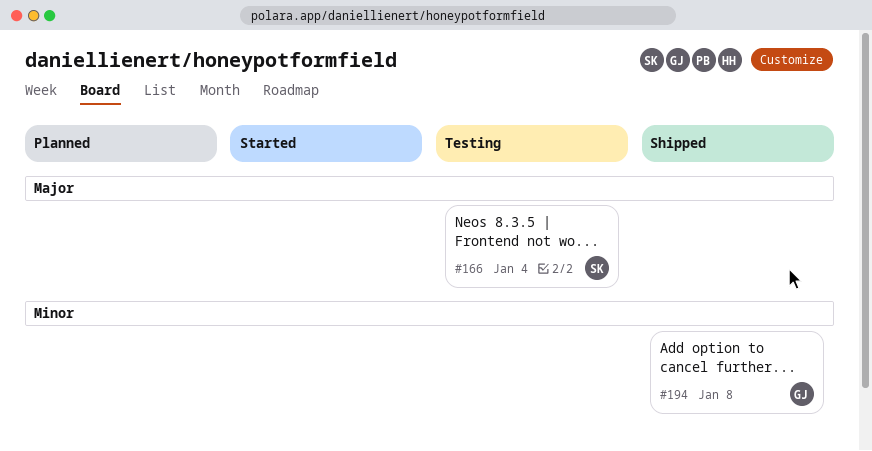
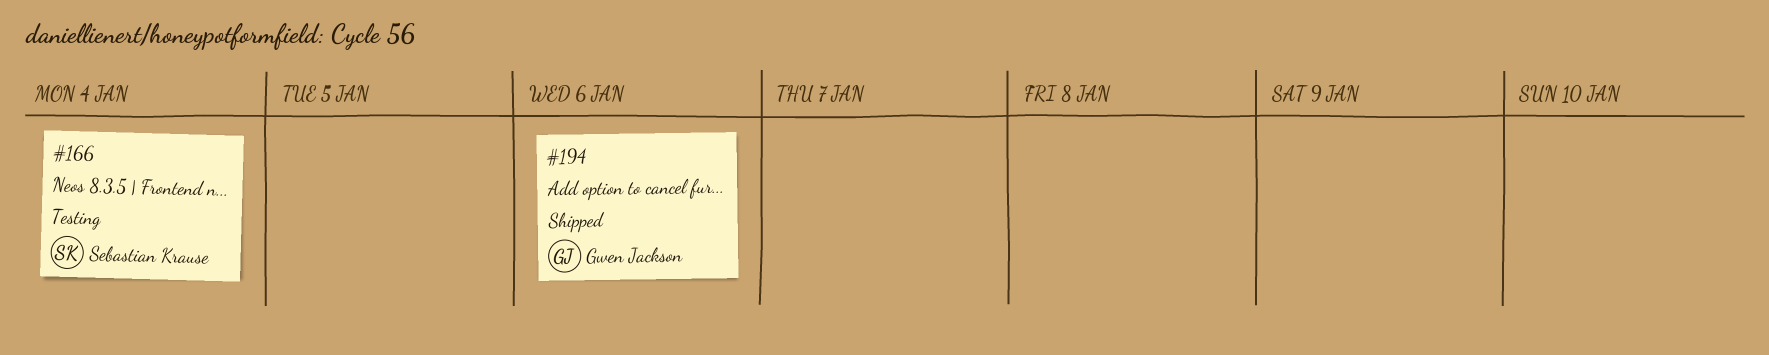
#194, due: Jan 8 -> Jan 6

